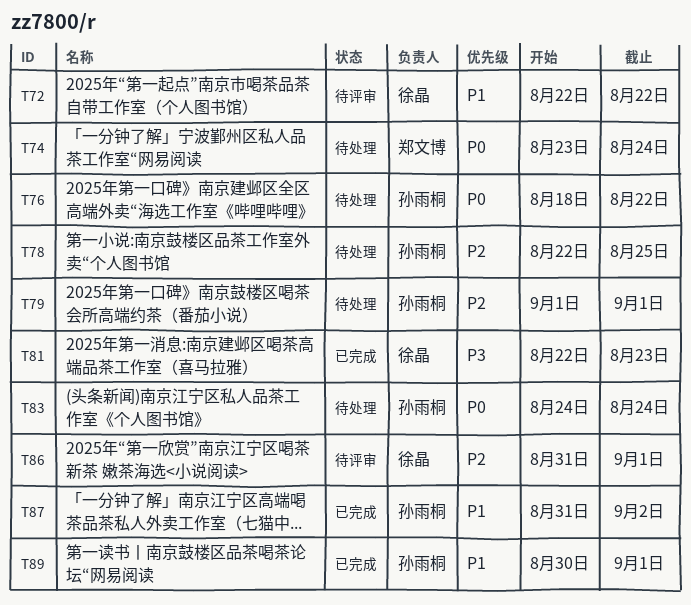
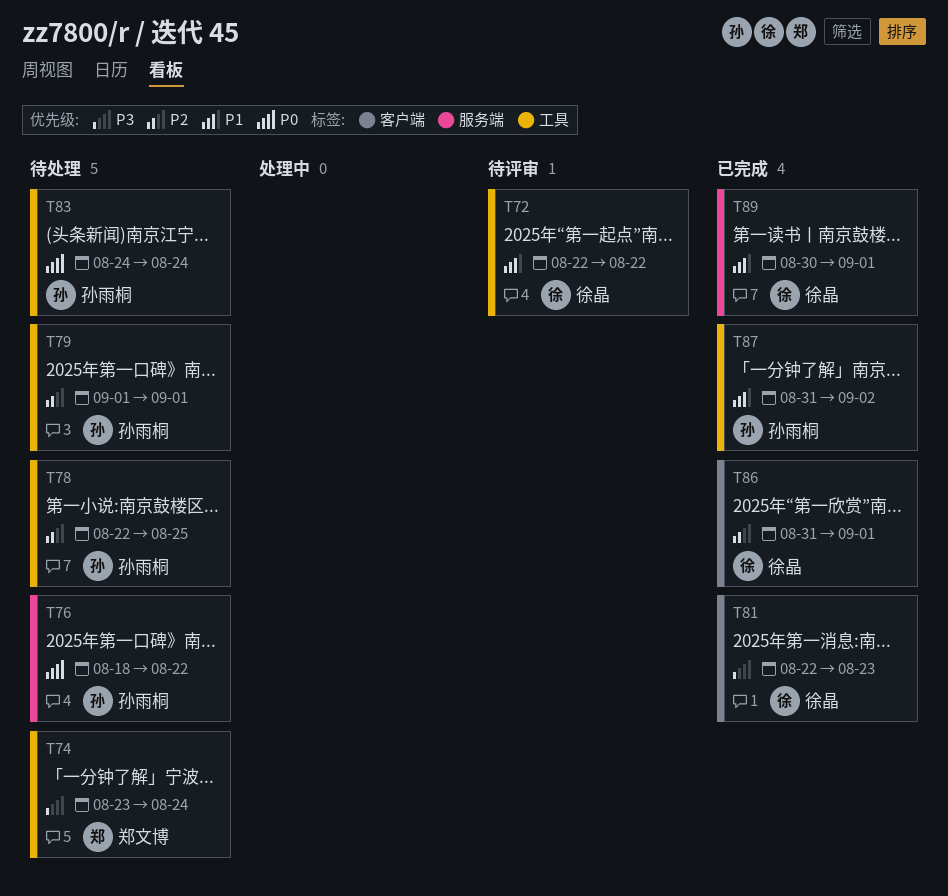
T74, priority: P0 -> P3
T86, status: 待评审 -> 已完成
T89, owner: 孙雨桐 -> 徐晶

